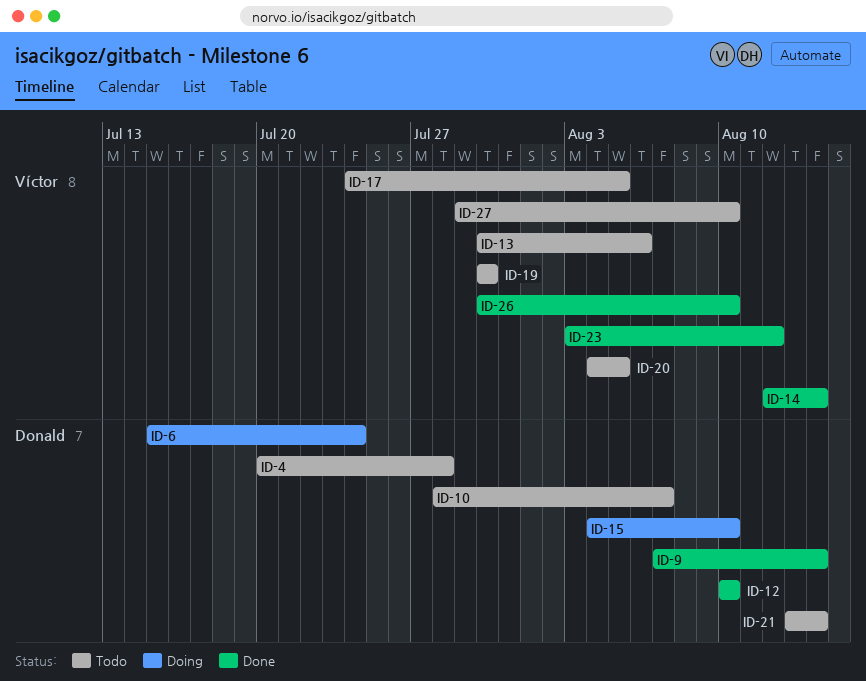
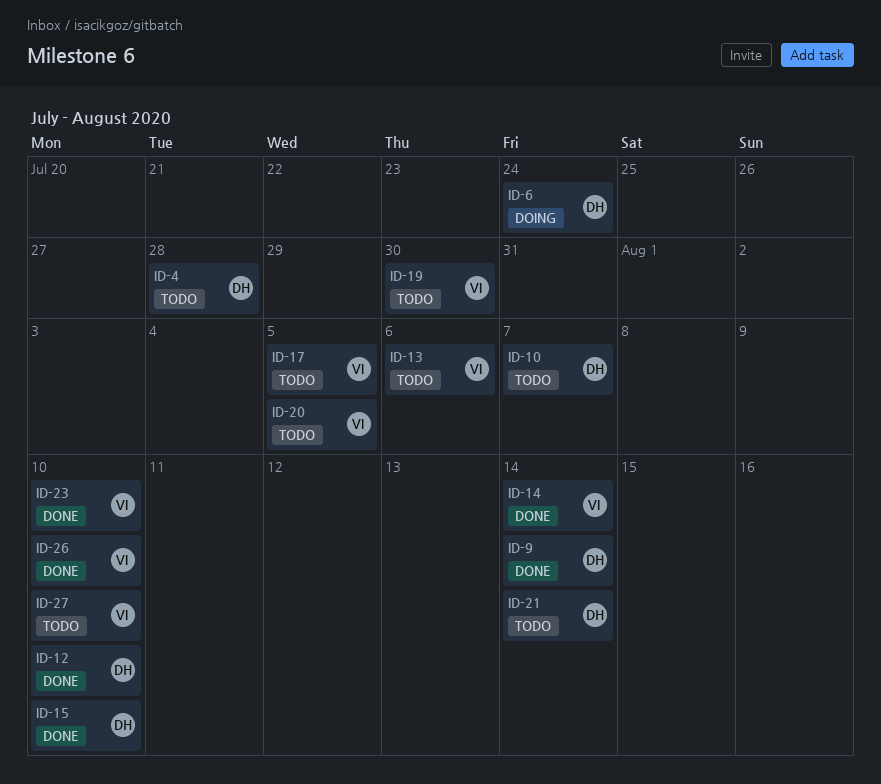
ID-15, status: Doing -> Done
ID-23, due: Aug 12 -> Aug 10

